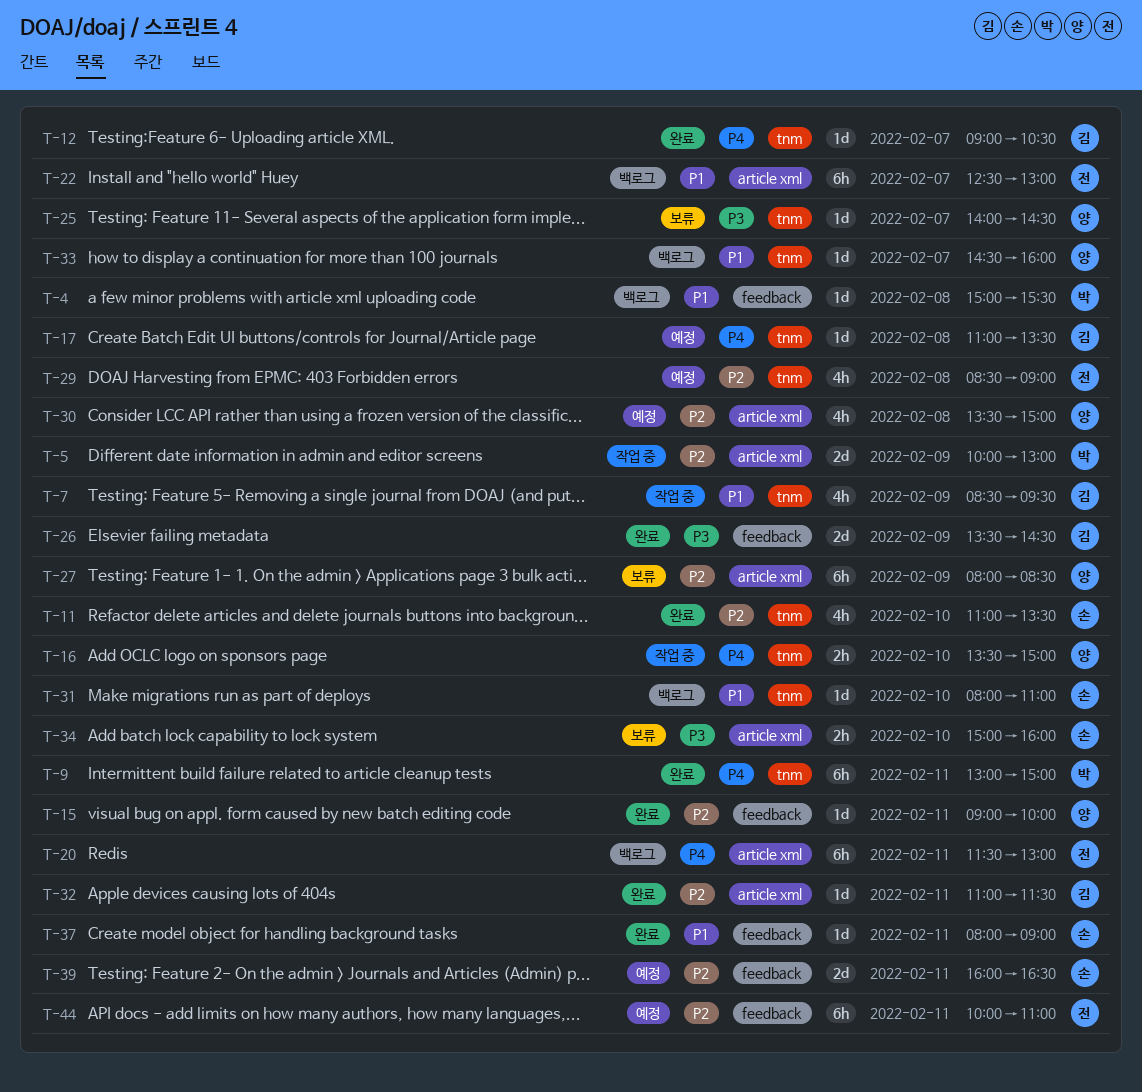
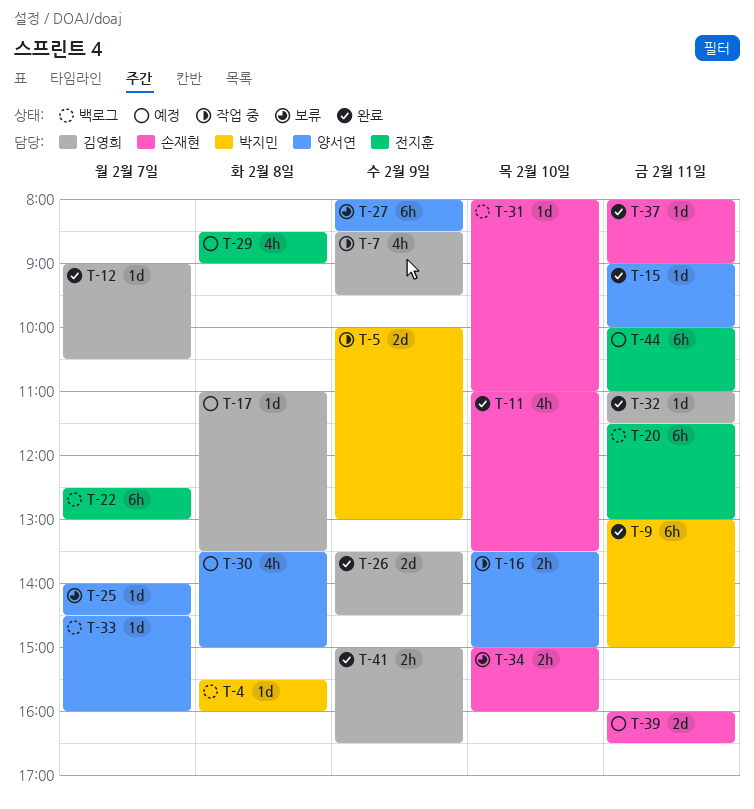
T-4, begins: 15:00 -> 15:30
T-4, ends: 15:30 -> 16:00
T-41: none -> present

